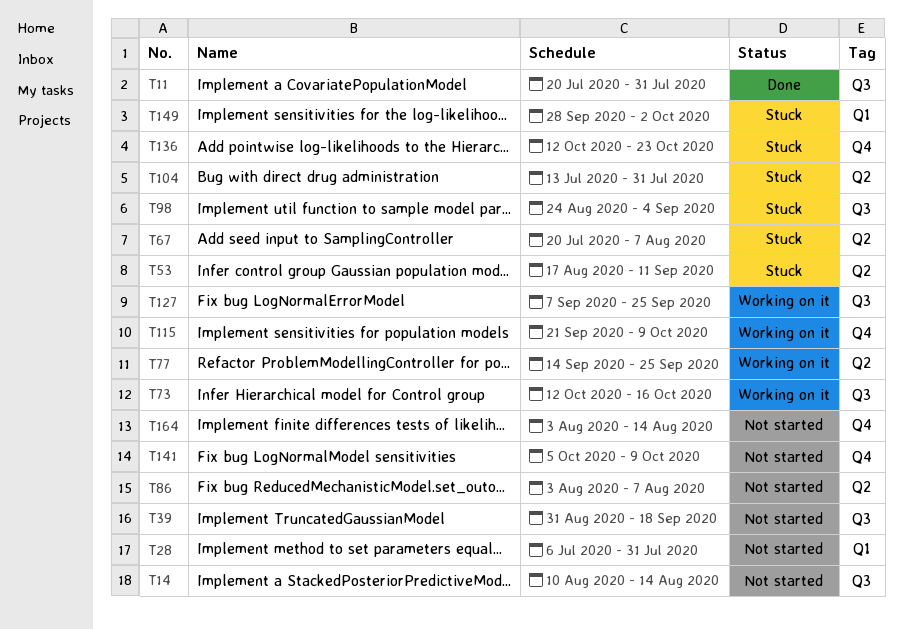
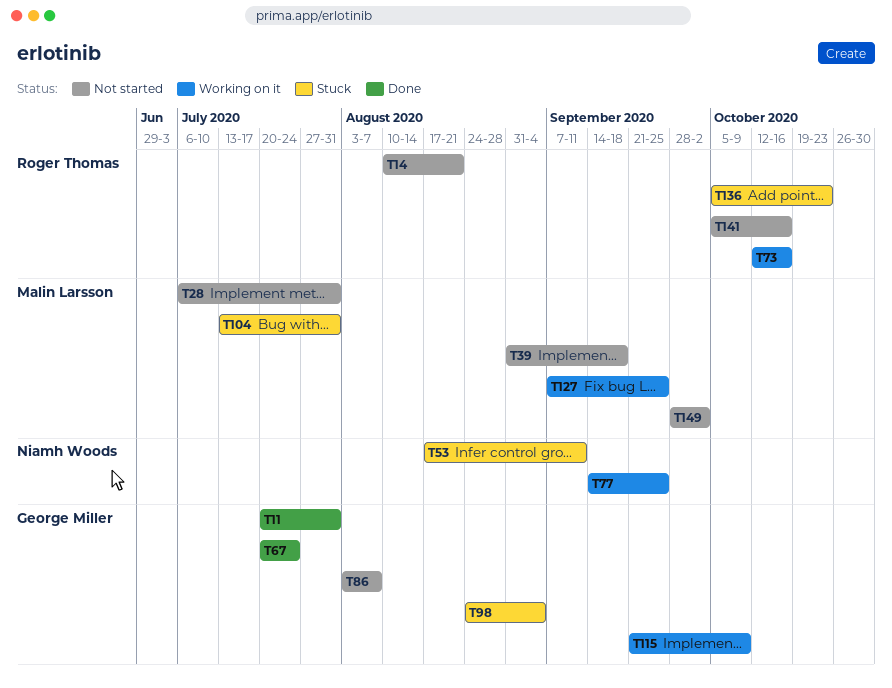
T14, due: Aug 14 -> Aug 21
T67, status: Stuck -> Done
T67, due: Aug 7 -> Jul 24
T136, start: Oct 12 -> Oct 5
T141, due: Oct 9 -> Oct 16
T149, status: Stuck -> Not started
T164: present -> none

